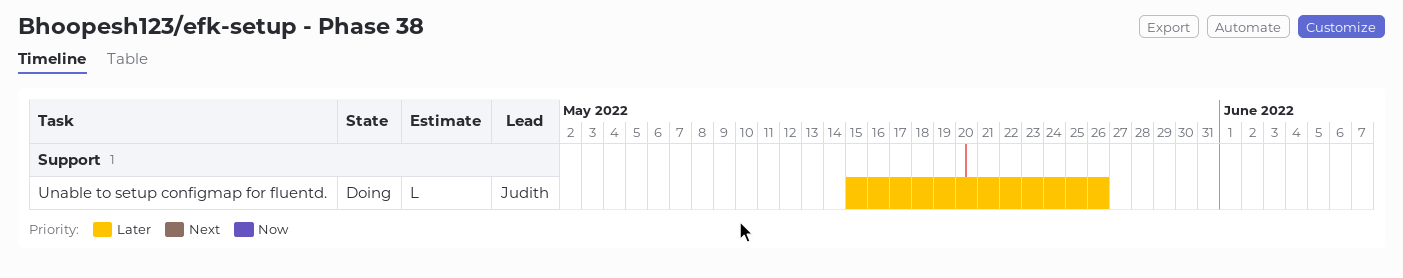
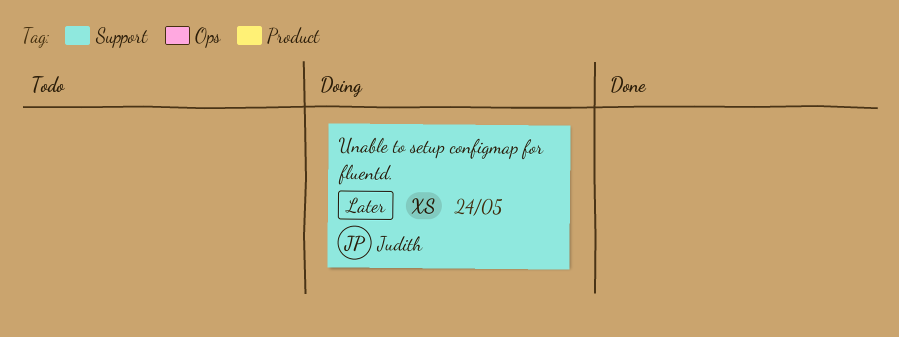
Unable to setup configmap for fluentd., estimate: L -> XS
Unable to setup configmap for fluentd., due: May 26 -> May 24

